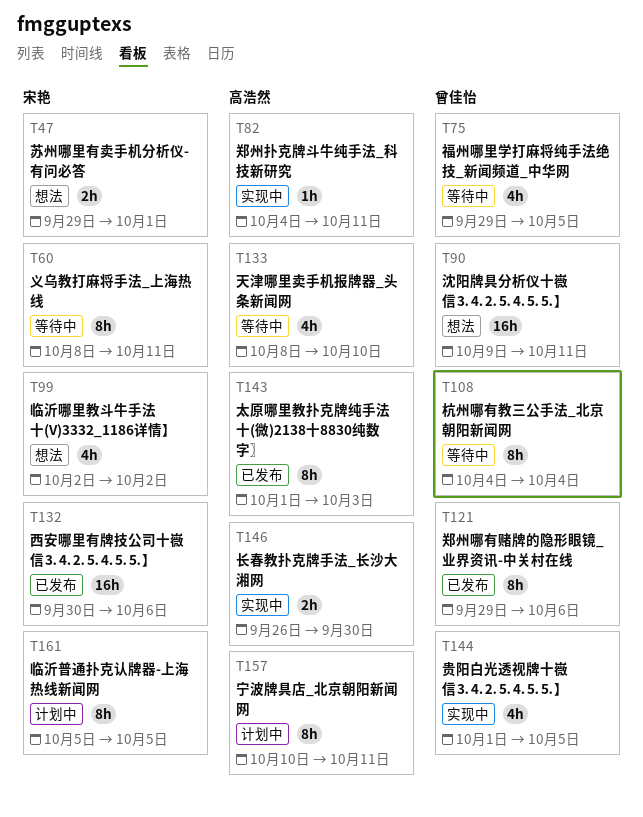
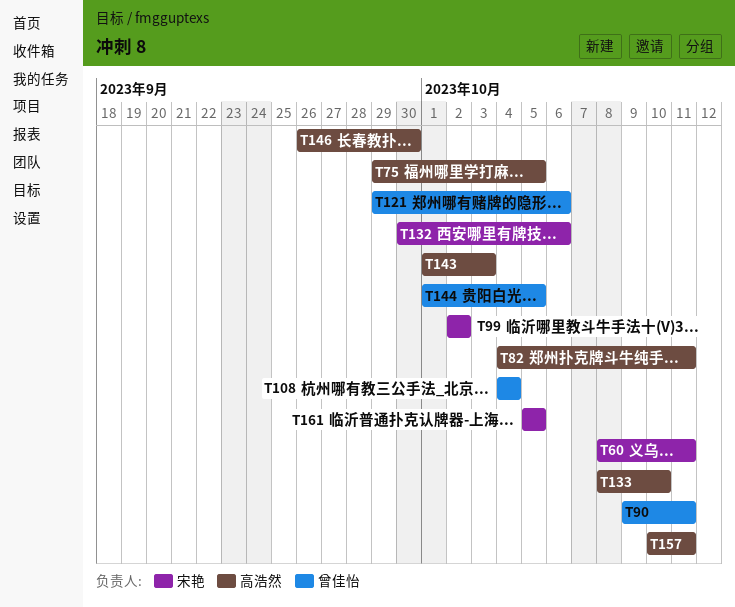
T47: present -> none
T75, owner: 曾佳怡 -> 高浩然

